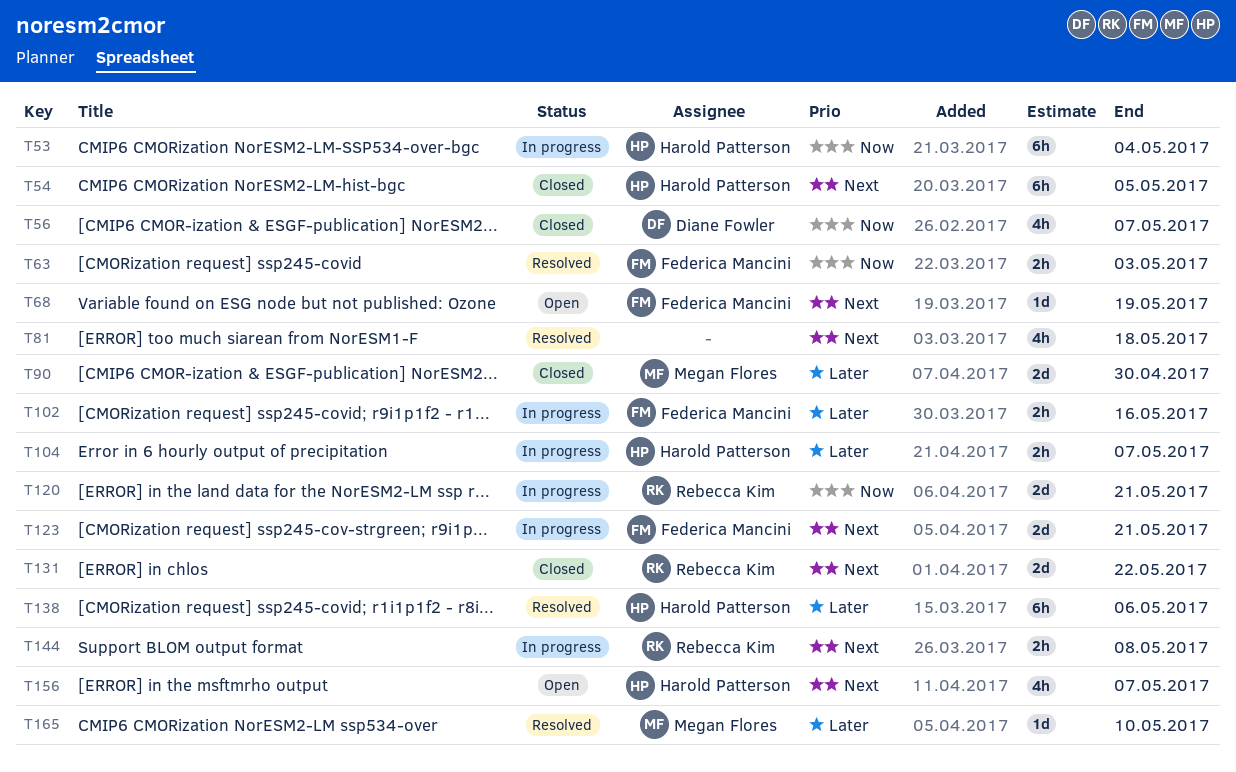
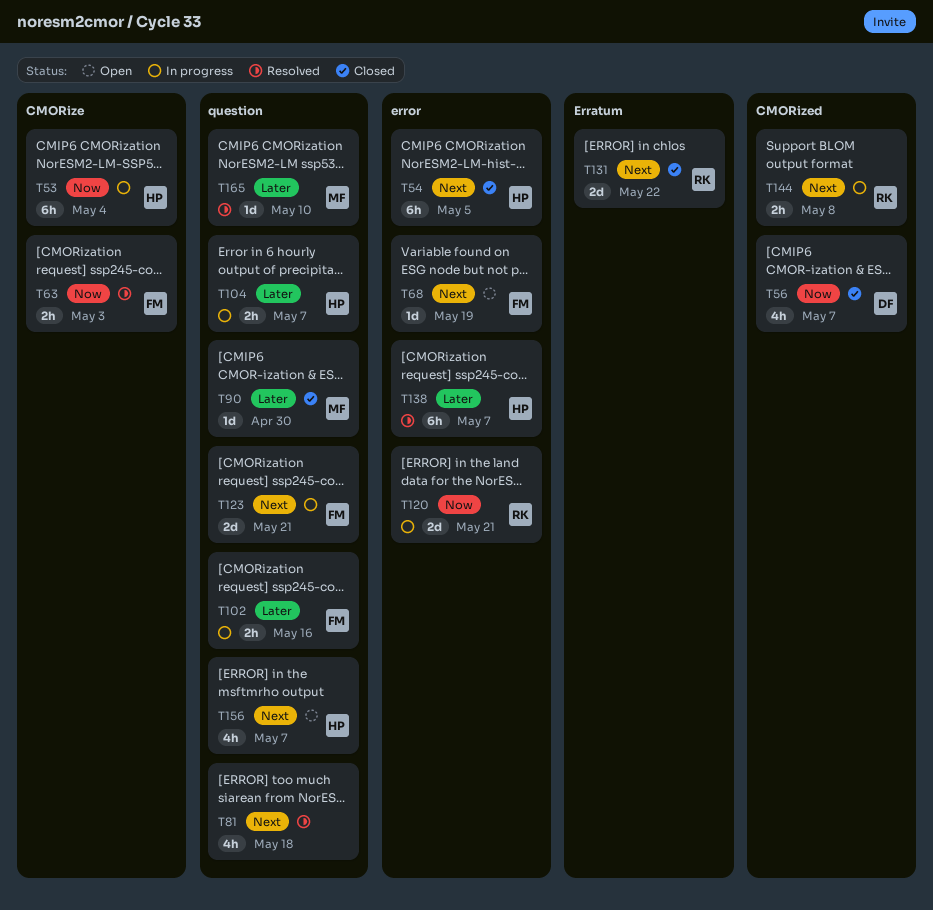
T90, estimate: 2d -> 1d
T138, due: May 6 -> May 7

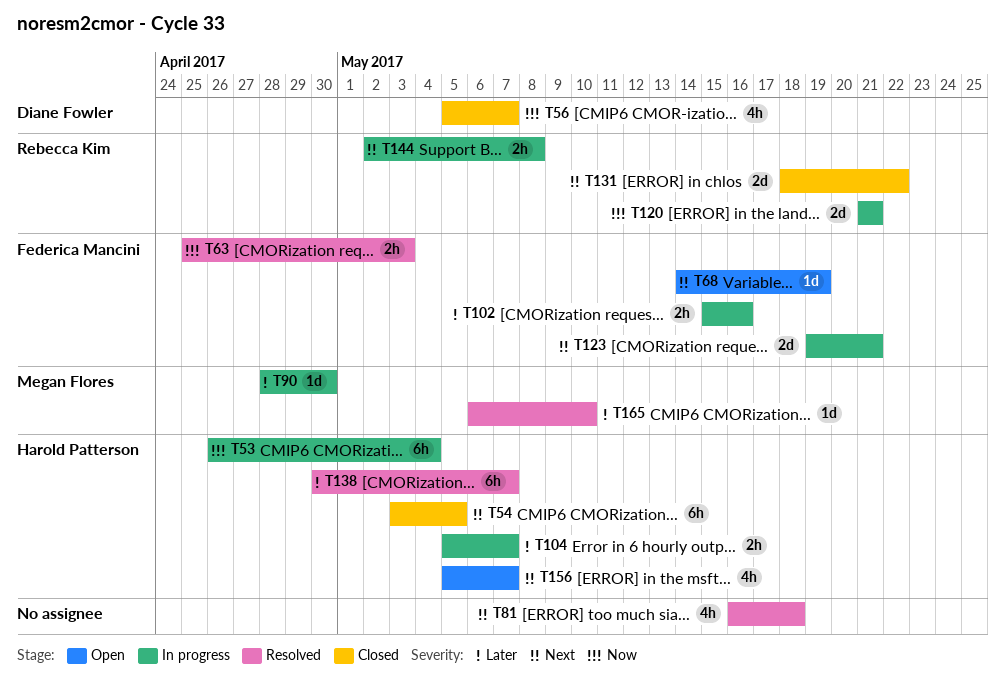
T90, status: Closed -> In progress

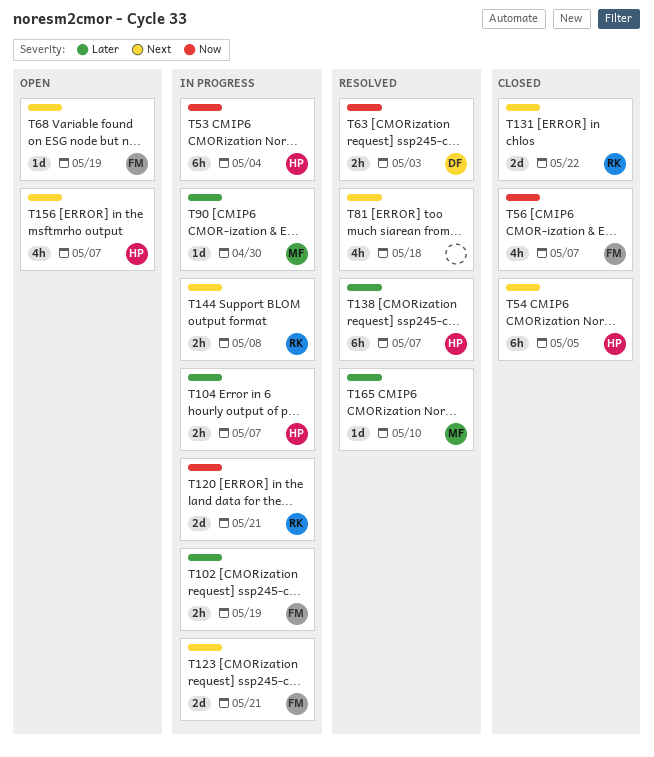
T56, owner: Diane Fowler -> Federica Mancini
T63, owner: Federica Mancini -> Diane Fowler
T102, due: May 16 -> May 19

